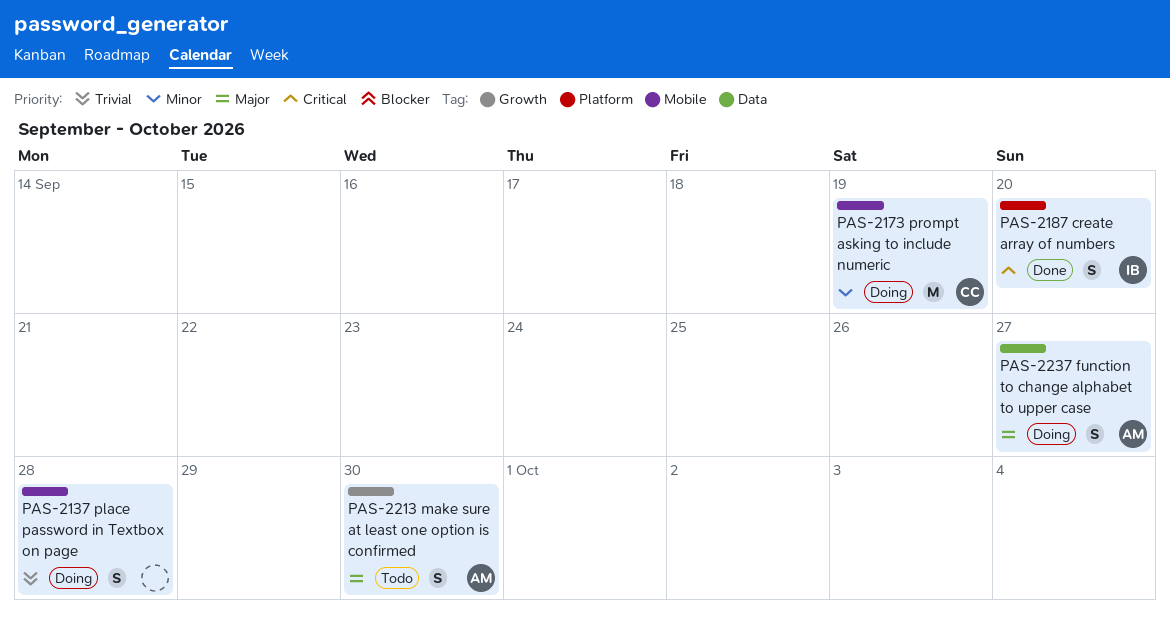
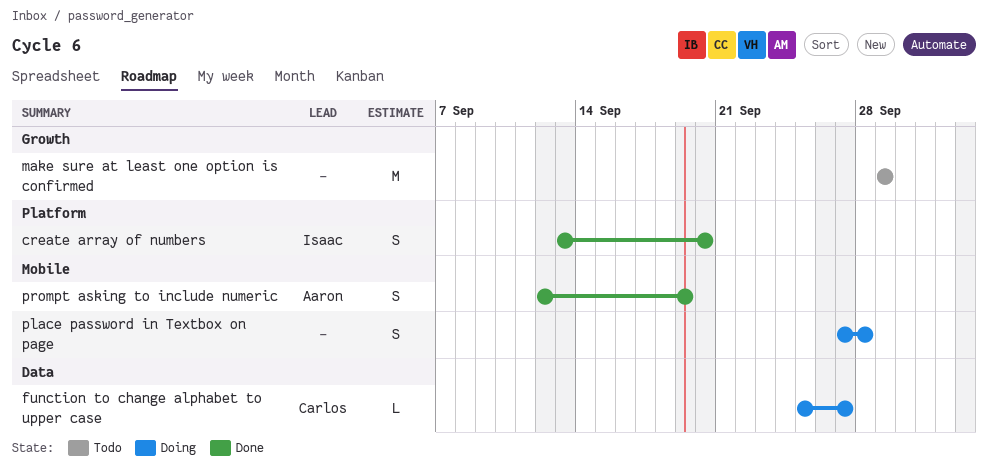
function to change alphabet to upper case, owner: Aaron -> Carlos
function to change alphabet to upper case, estimate: S -> L
make sure at least one option is confirmed, owner: Aaron -> none
make sure at least one option is confirmed, estimate: S -> M
make sure at least one option is confirmed, due: Sep 30 -> Sep 29
prompt asking to include numeric, status: Doing -> Done
prompt asking to include numeric, owner: Carlos -> Aaron
prompt asking to include numeric, estimate: M -> S

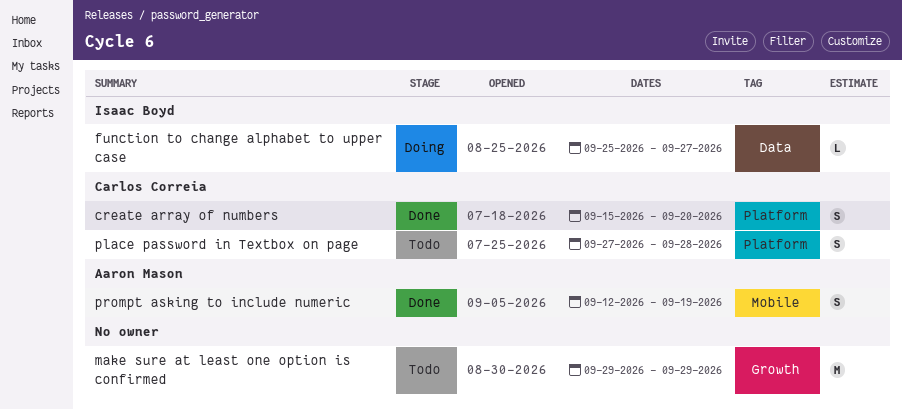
create array of numbers, owner: Isaac Boyd -> Carlos Correia
create array of numbers, start: Sep 13 -> Sep 15
function to change alphabet to upper case, owner: Carlos Correia -> Isaac Boyd
place password in Textbox on page, status: Doing -> Todo
place password in Textbox on page, owner: none -> Carlos Correia
place password in Textbox on page, label: Mobile -> Platform

